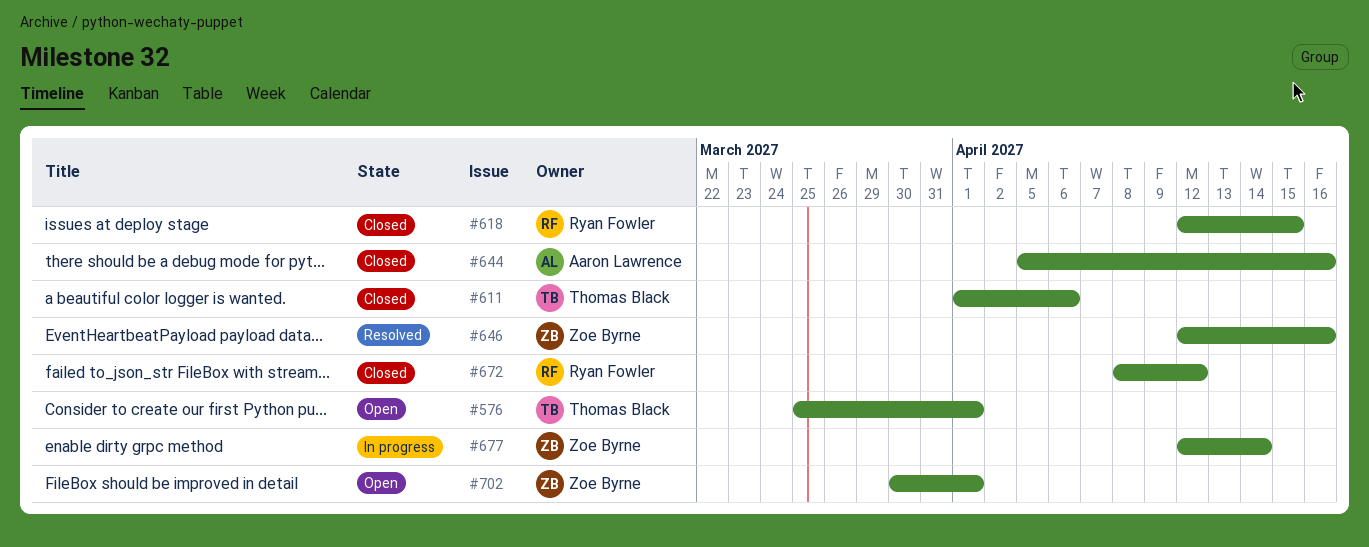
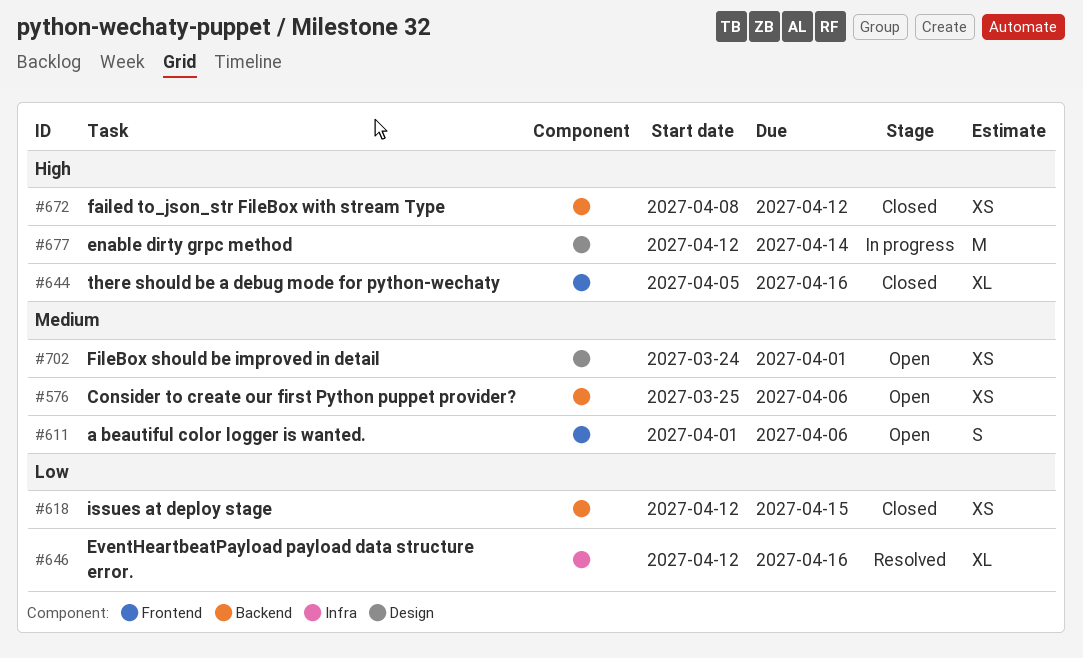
#576, due: Apr 1 -> Apr 6
#611, status: Closed -> Open
#702, start: Mar 30 -> Mar 24

